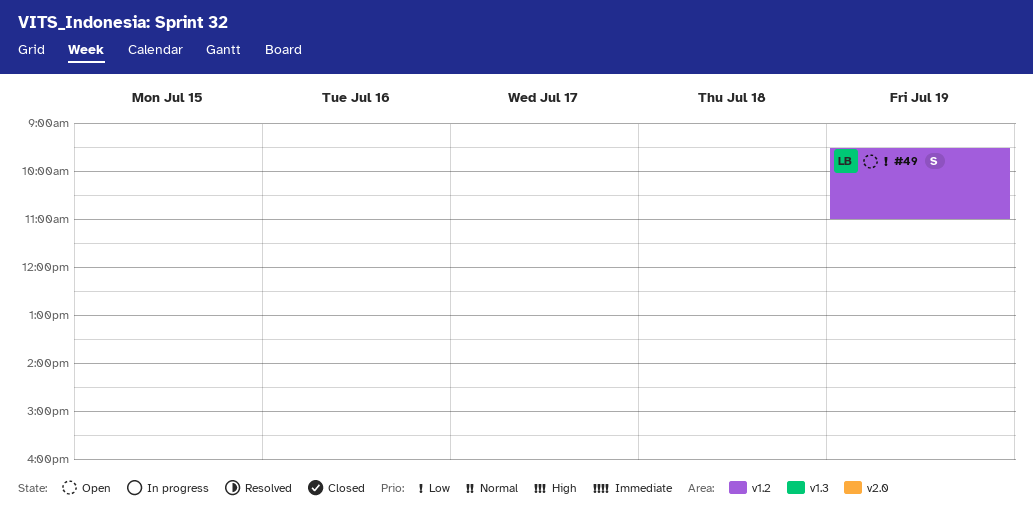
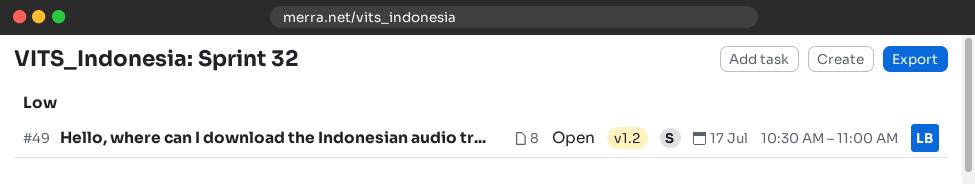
#49, day: Jul 19 -> Jul 17
#49, begins: 09:30 -> 10:30

